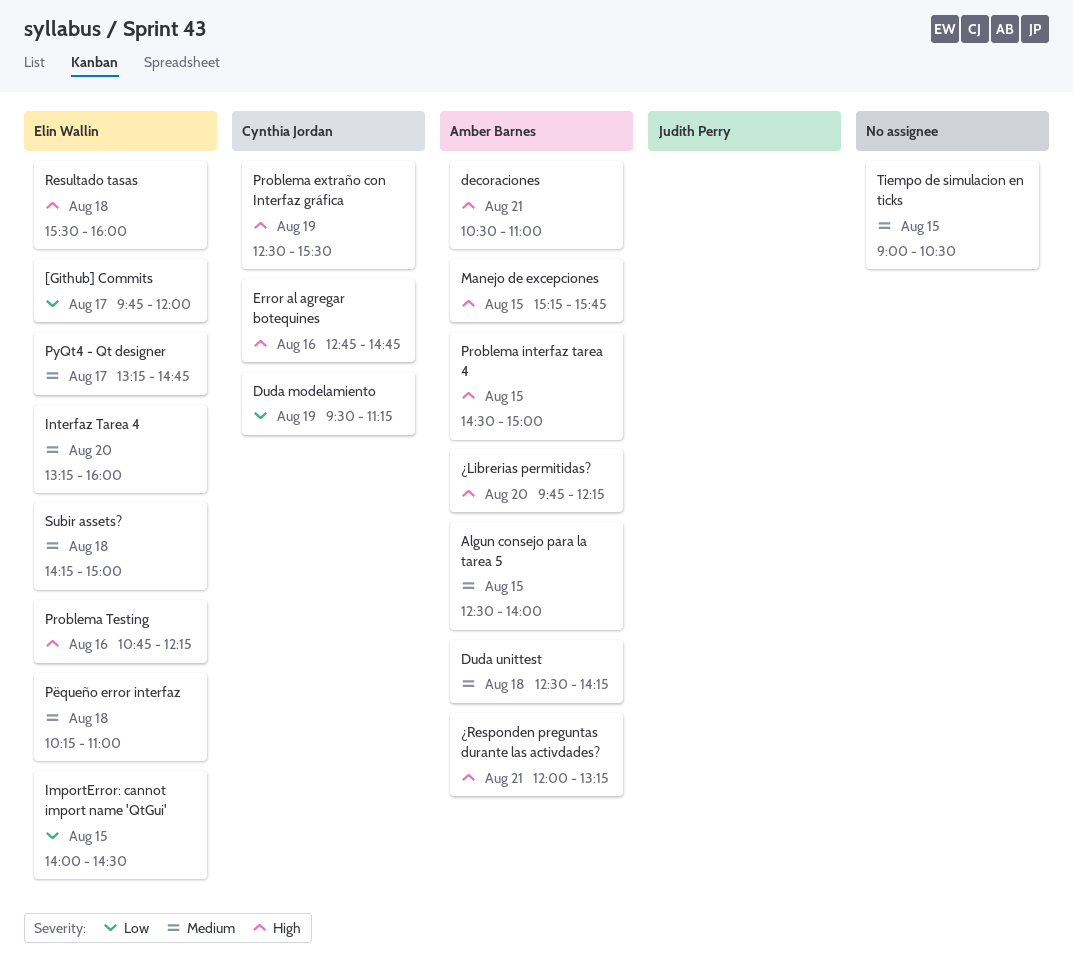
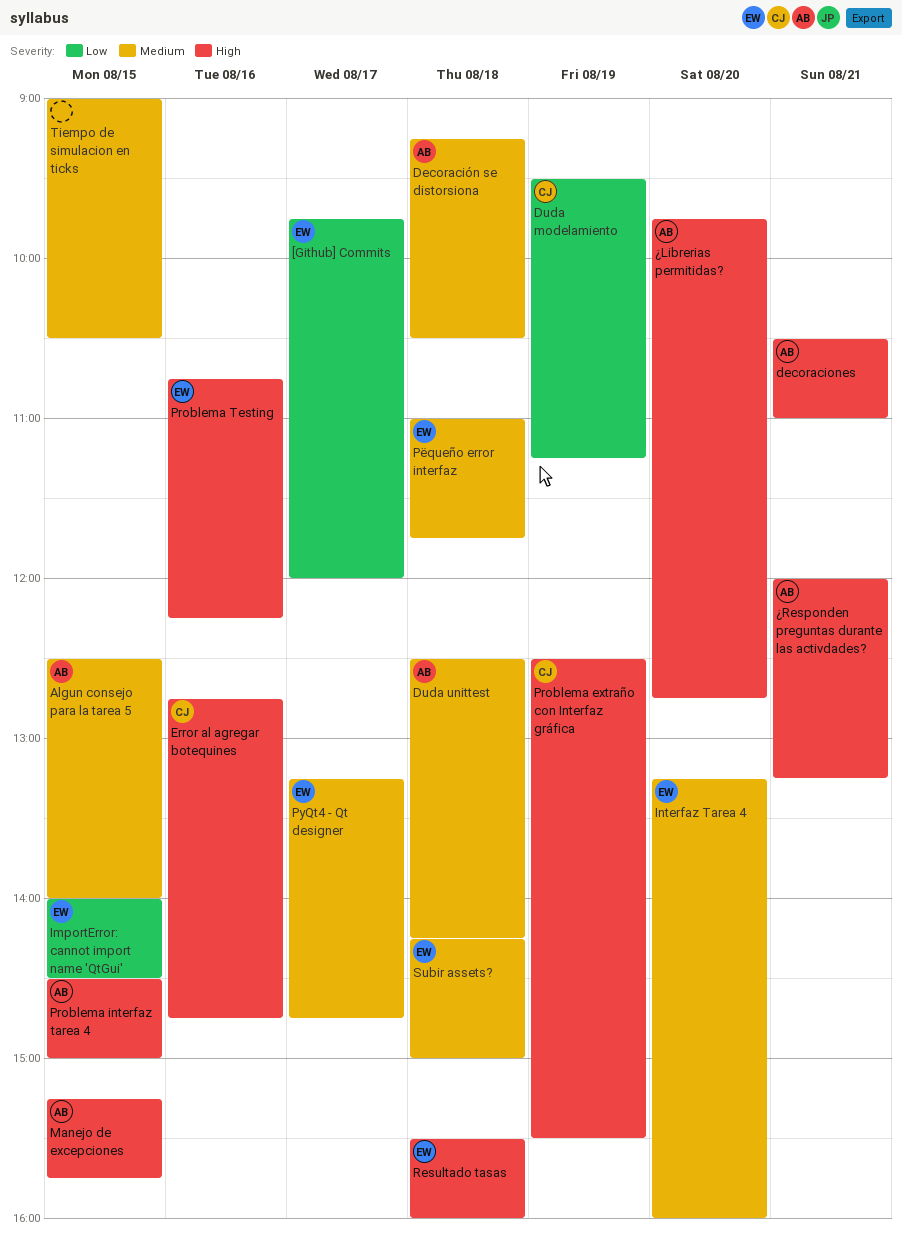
Decoración se distorsiona: none -> present
Pëqueño error interfaz, begins: 10:15 -> 11:00
Pëqueño error interfaz, ends: 11:00 -> 11:45
¿Librerias permitidas?, ends: 12:15 -> 12:45

